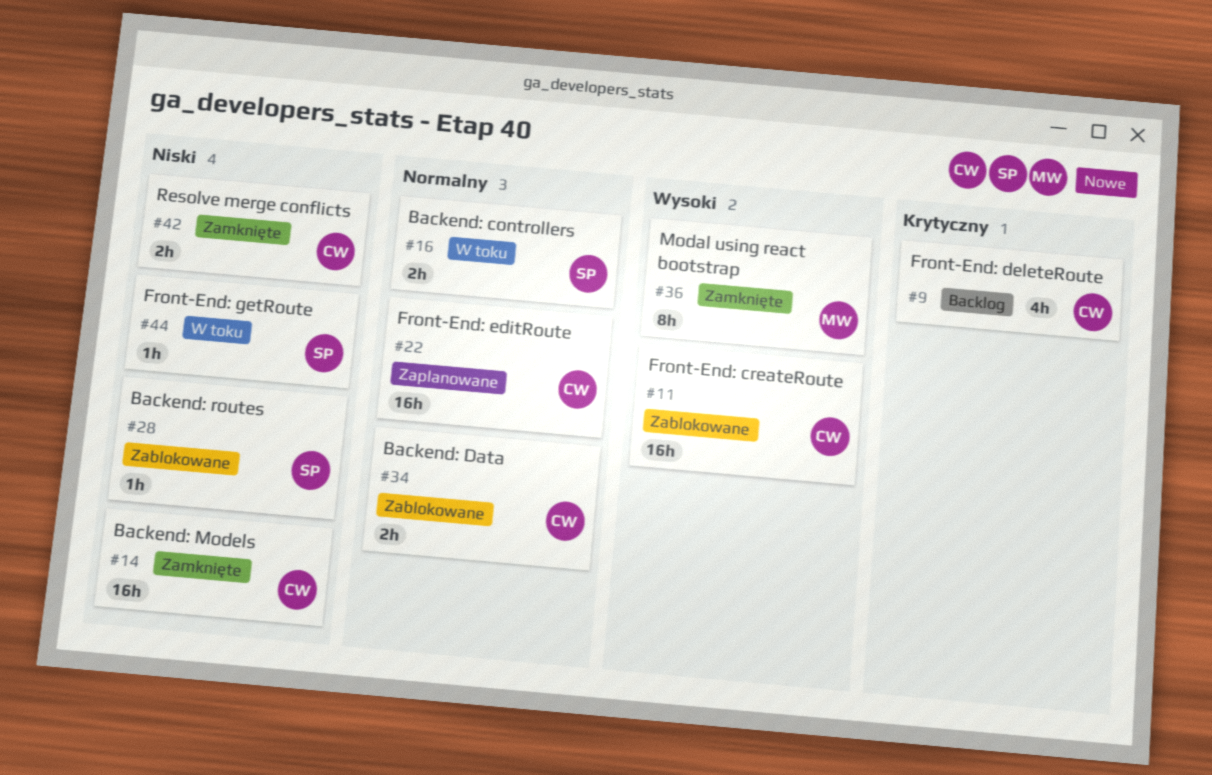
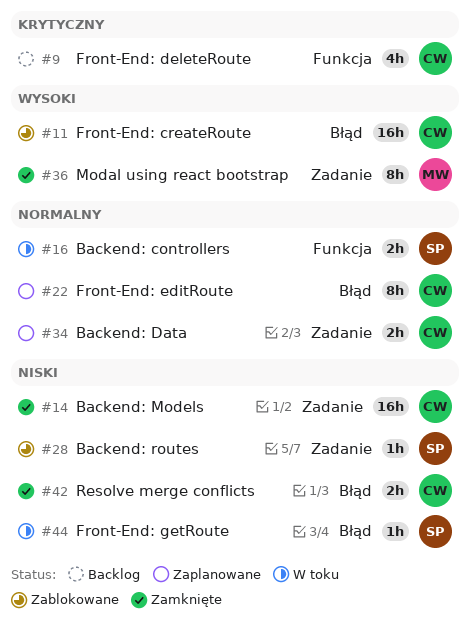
#22, estimate: 16h -> 8h
#34, status: Zablokowane -> Zaplanowane

